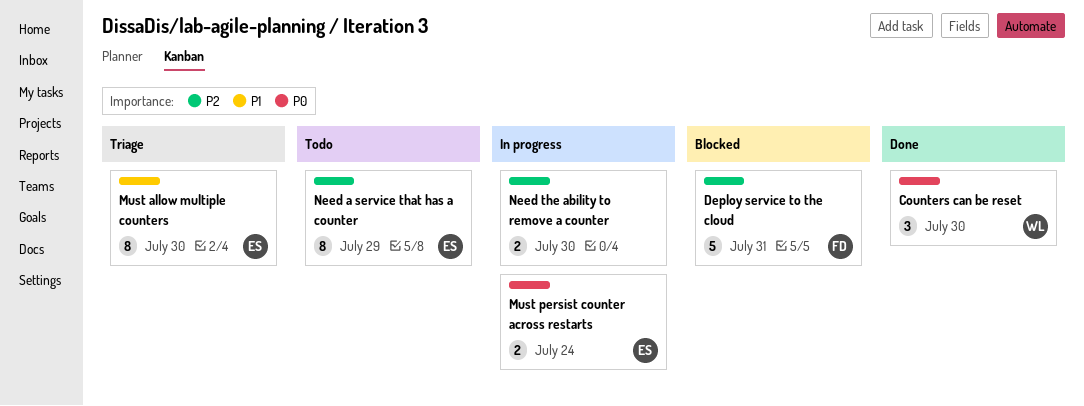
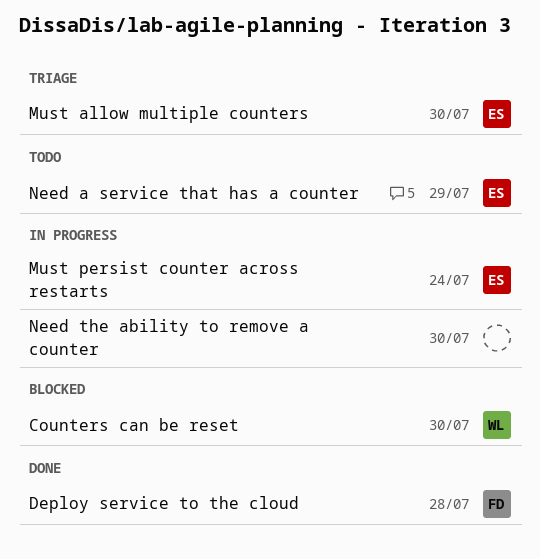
Counters can be reset, status: Done -> Blocked
Deploy service to the cloud, status: Blocked -> Done
Deploy service to the cloud, due: Jul 31 -> Jul 28

